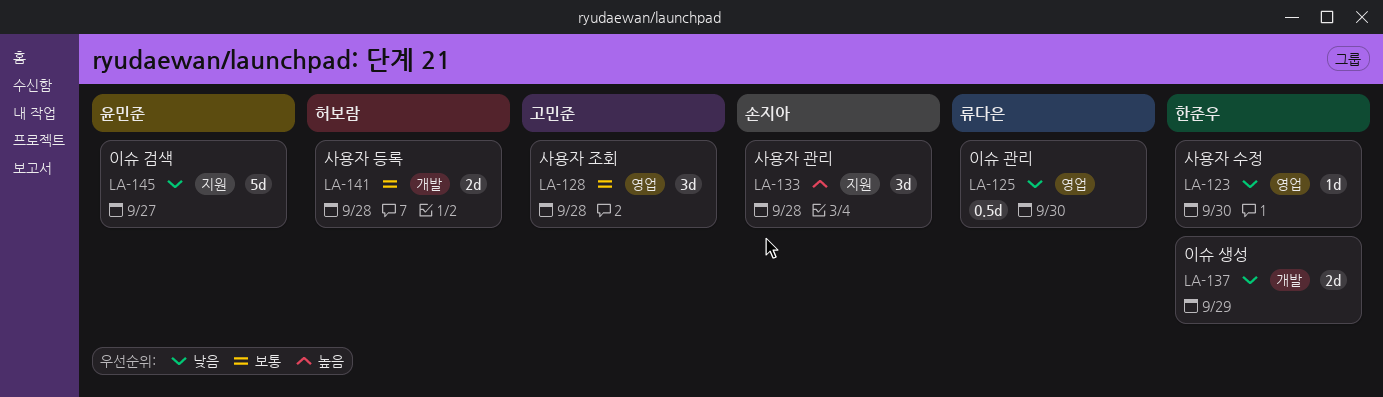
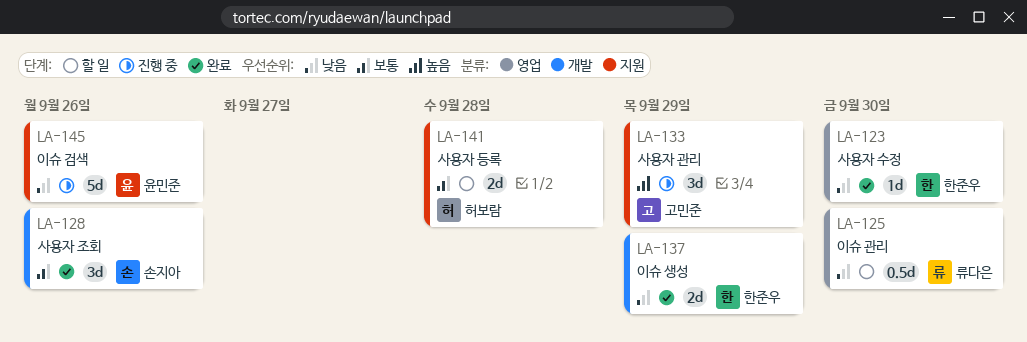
LA-128, owner: 고민준 -> 손지아
LA-128, label: 영업 -> 개발
LA-128, due: Sep 28 -> Sep 26
LA-133, owner: 손지아 -> 고민준
LA-133, due: Sep 28 -> Sep 29
LA-141, label: 개발 -> 지원
LA-145, due: Sep 27 -> Sep 26

